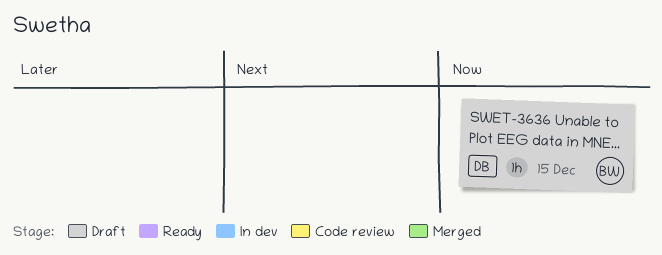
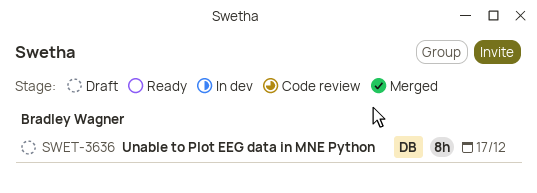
SWET-3636, estimate: 1h -> 8h
SWET-3636, due: Dec 15 -> Dec 17

